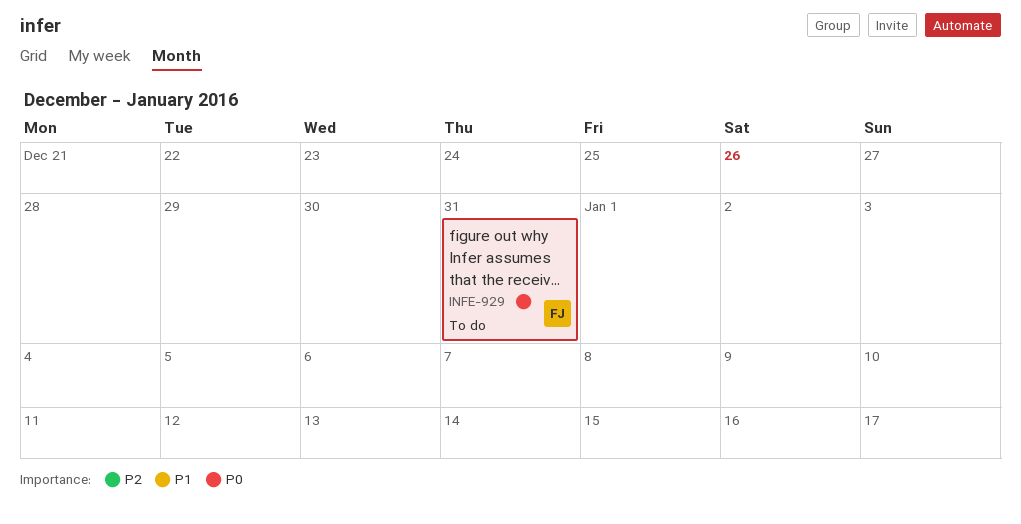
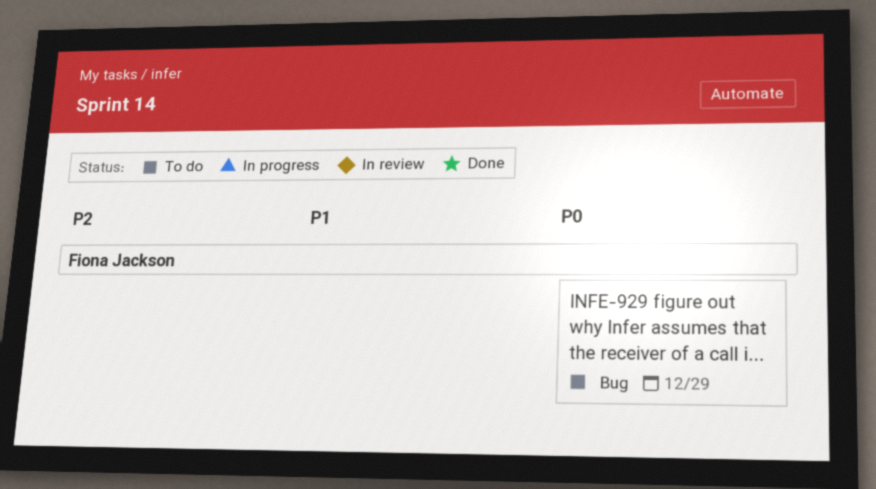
INFE-929, due: Dec 31 -> Dec 29

